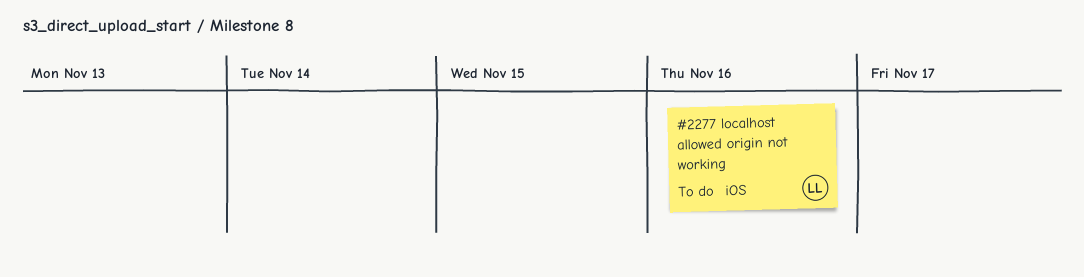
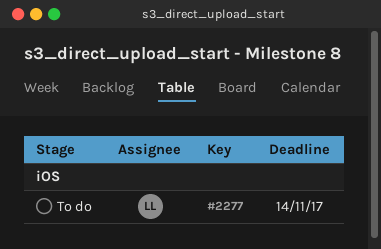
#2277, due: Nov 16 -> Nov 14

